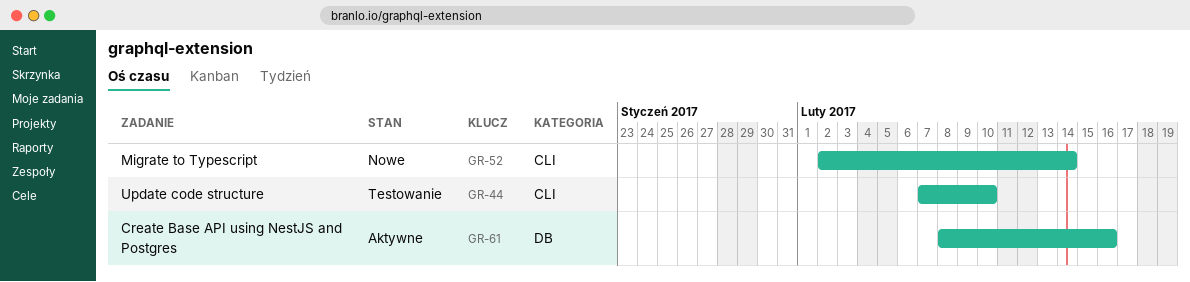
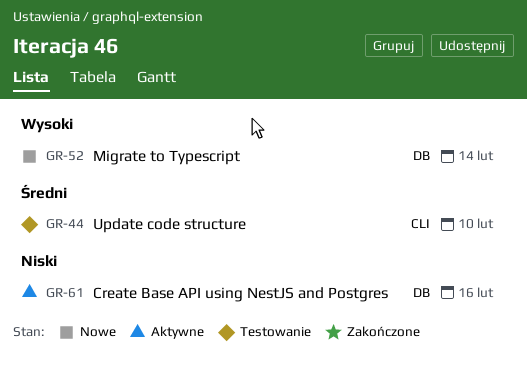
GR-52, label: CLI -> DB

